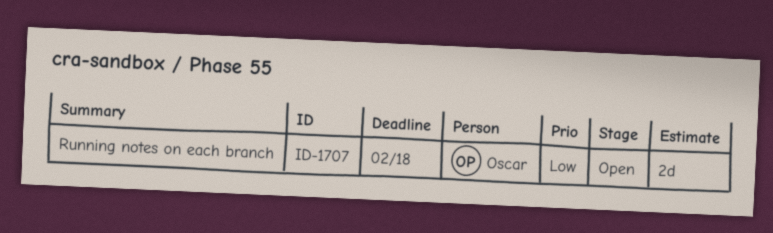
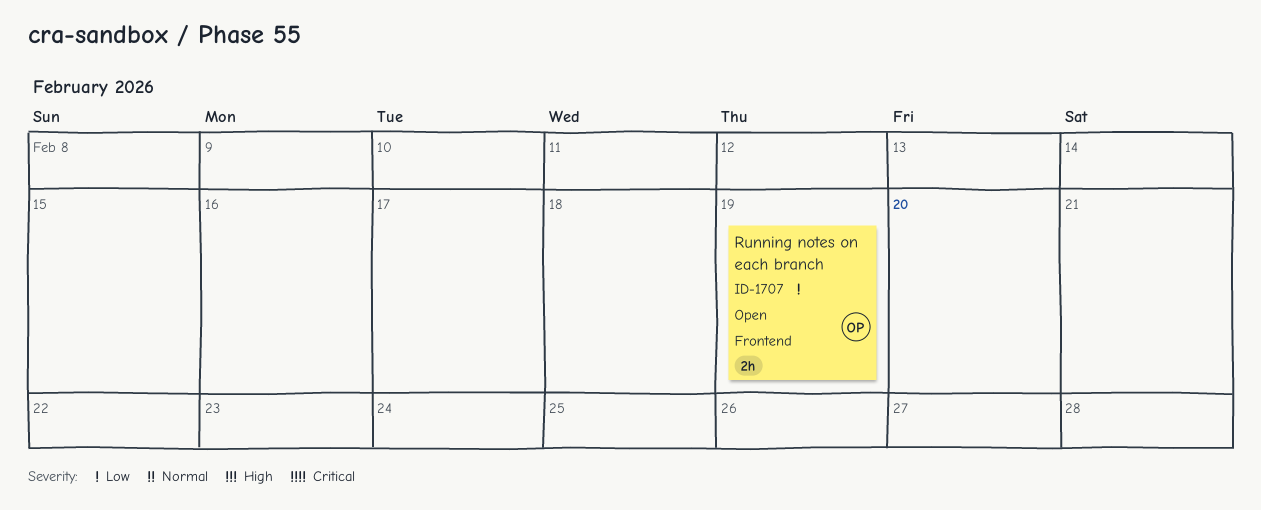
ID-1707, estimate: 2d -> 2h
ID-1707, due: Feb 18 -> Feb 19

